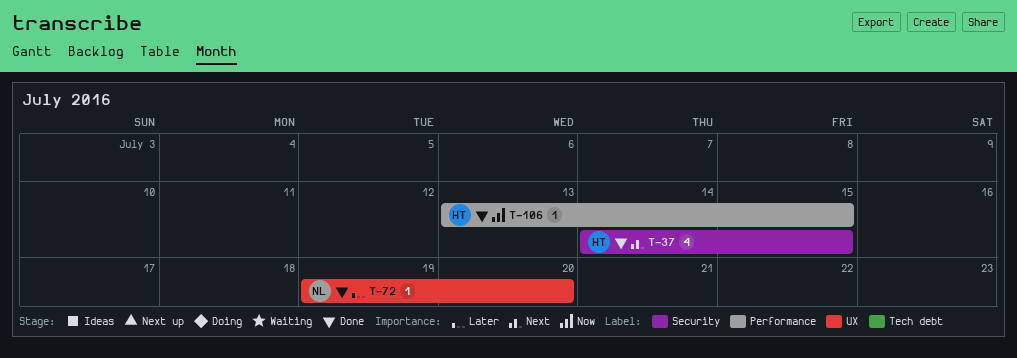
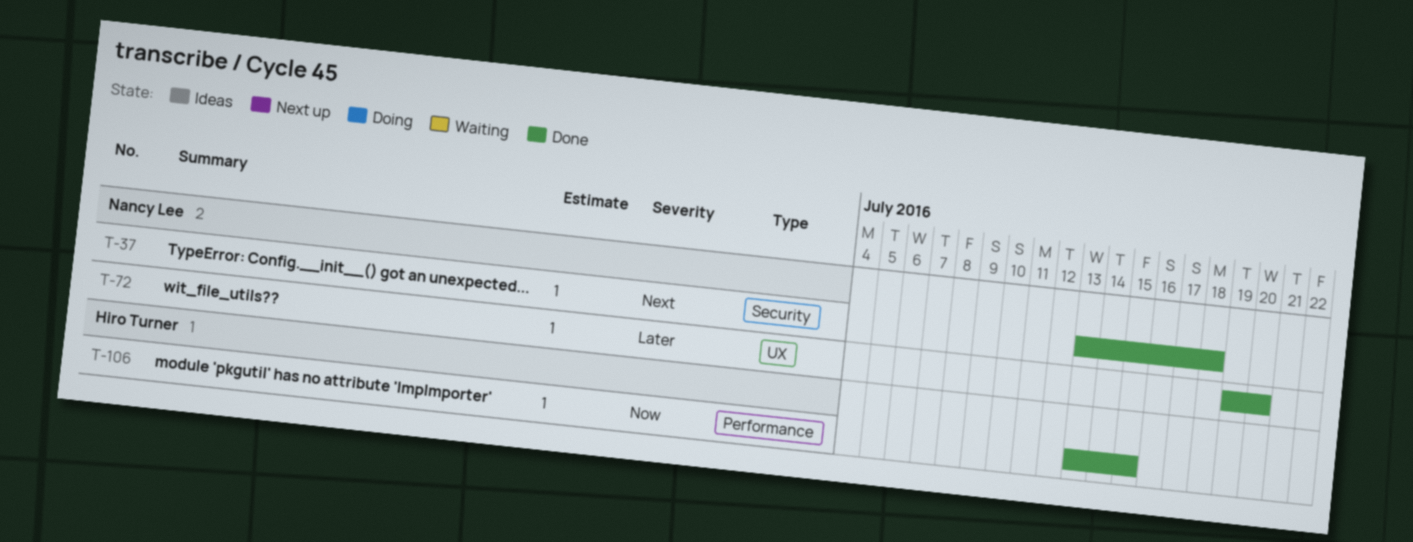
T-37, owner: Hiro Turner -> Nancy Lee
T-37, estimate: 4 -> 1
T-37, start: Jul 14 -> Jul 13
T-37, due: Jul 15 -> Jul 18

